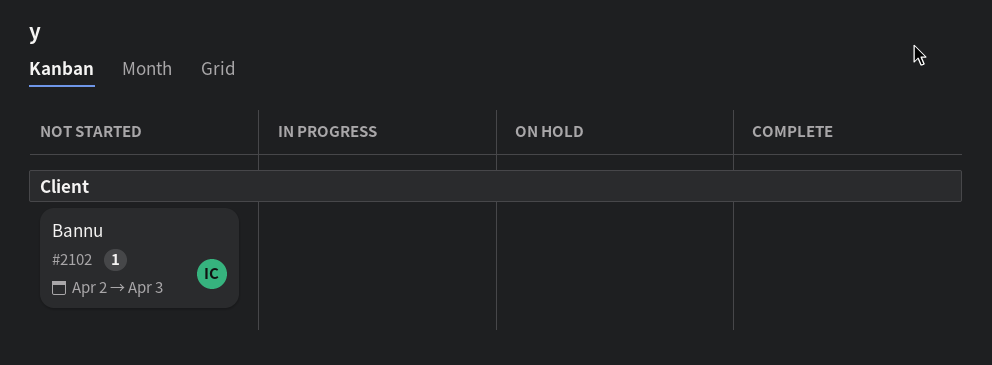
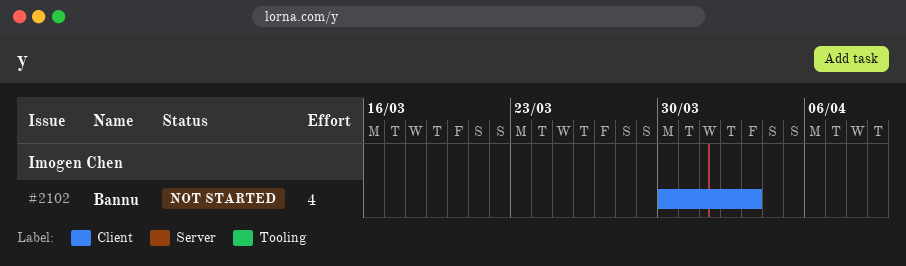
#2102, estimate: 1 -> 4
#2102, start: Apr 2 -> Mar 30

